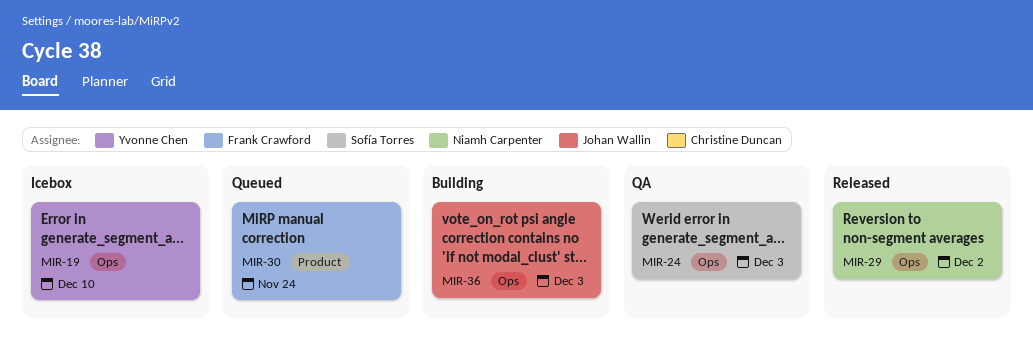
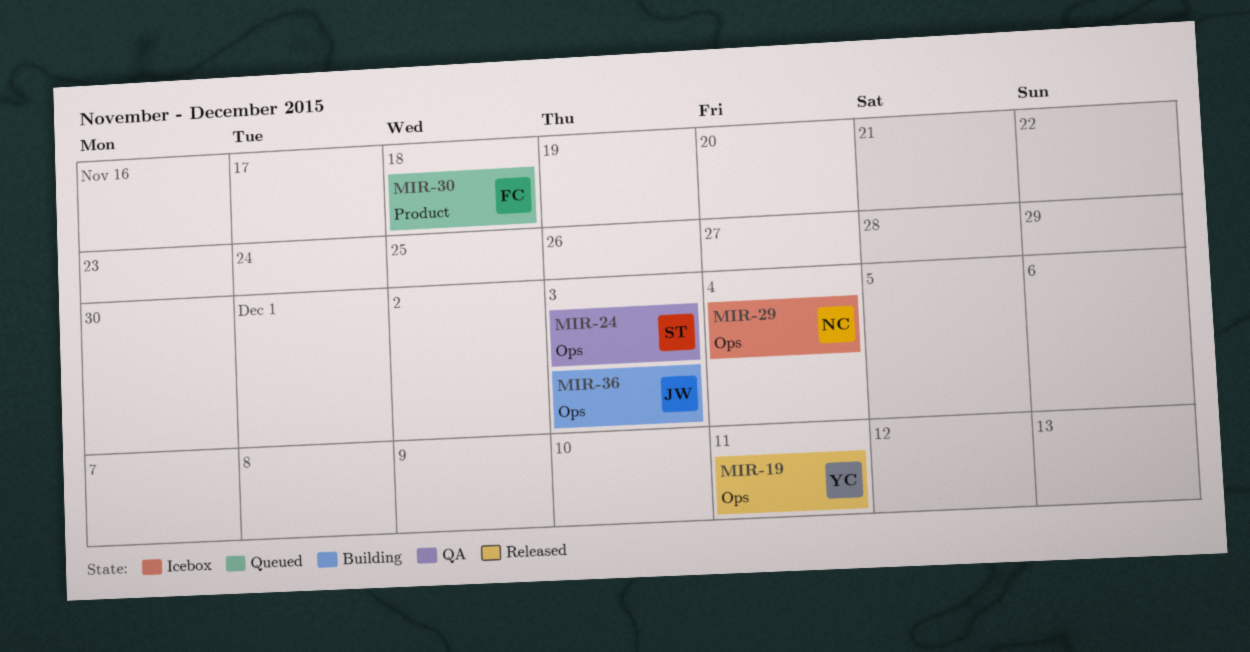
MIR-19, status: Icebox -> Released
MIR-19, due: Dec 10 -> Dec 11
MIR-29, status: Released -> Icebox
MIR-29, due: Dec 2 -> Dec 4
MIR-30, due: Nov 24 -> Nov 18

